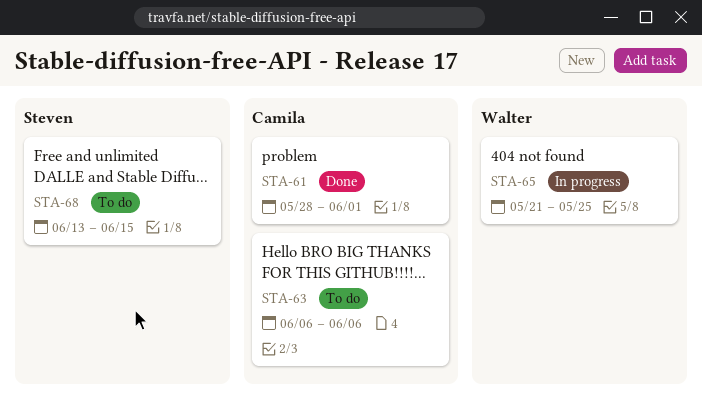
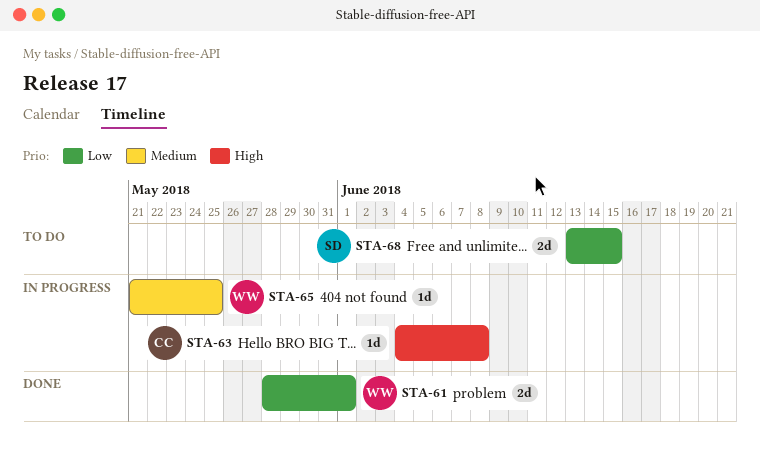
STA-61, owner: Camila -> Walter
STA-63, status: To do -> In progress
STA-63, start: Jun 6 -> Jun 4
STA-63, due: Jun 6 -> Jun 8

